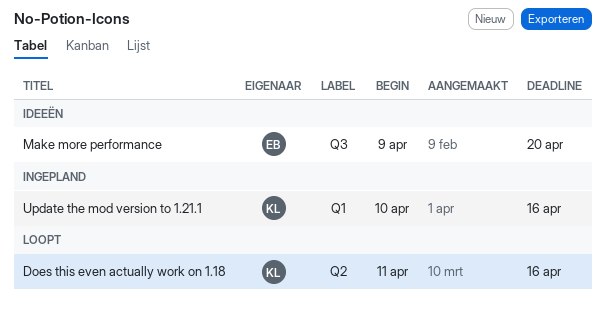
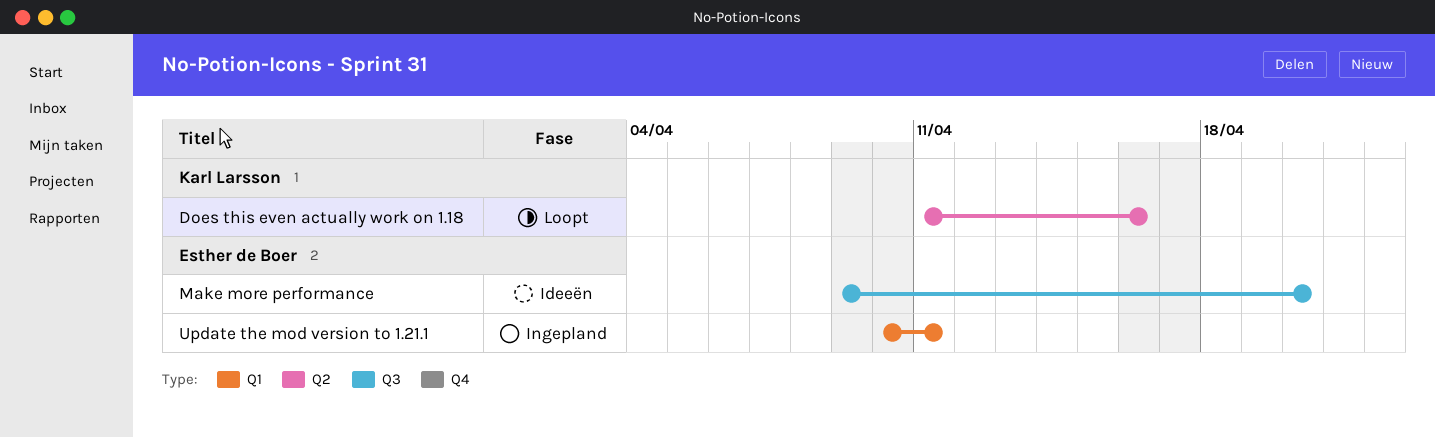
Update the mod version to 1.21.1, owner: Karl Larsson -> Esther de Boer
Update the mod version to 1.21.1, due: Apr 16 -> Apr 11

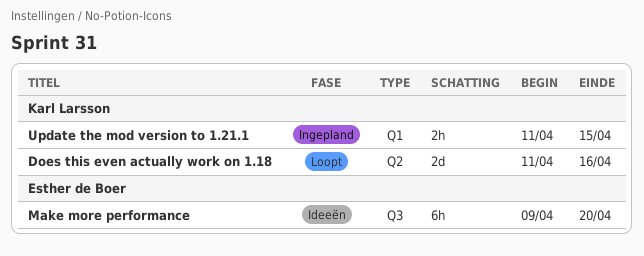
Update the mod version to 1.21.1, owner: Esther de Boer -> Karl Larsson
Update the mod version to 1.21.1, start: Apr 10 -> Apr 11
Update the mod version to 1.21.1, due: Apr 11 -> Apr 15

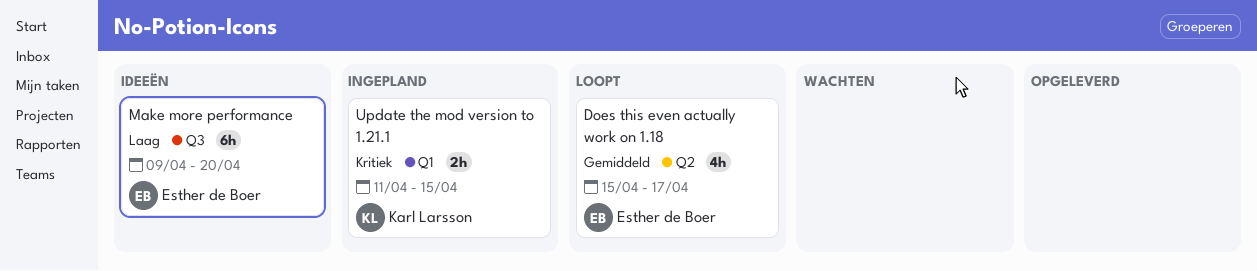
Does this even actually work on 1.18, owner: Karl Larsson -> Esther de Boer
Does this even actually work on 1.18, estimate: 2d -> 4h
Does this even actually work on 1.18, start: Apr 11 -> Apr 15
Does this even actually work on 1.18, due: Apr 16 -> Apr 17

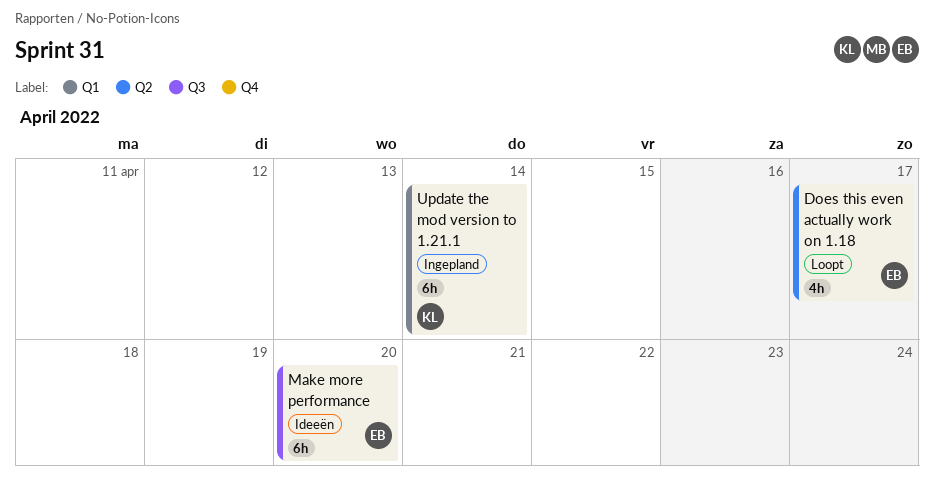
Update the mod version to 1.21.1, estimate: 2h -> 6h
Update the mod version to 1.21.1, due: Apr 15 -> Apr 14

